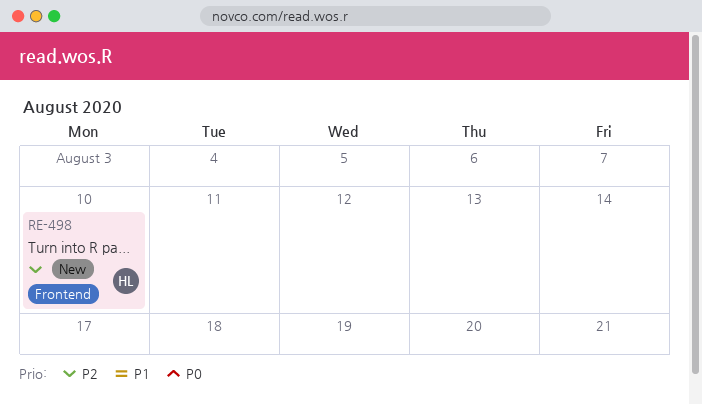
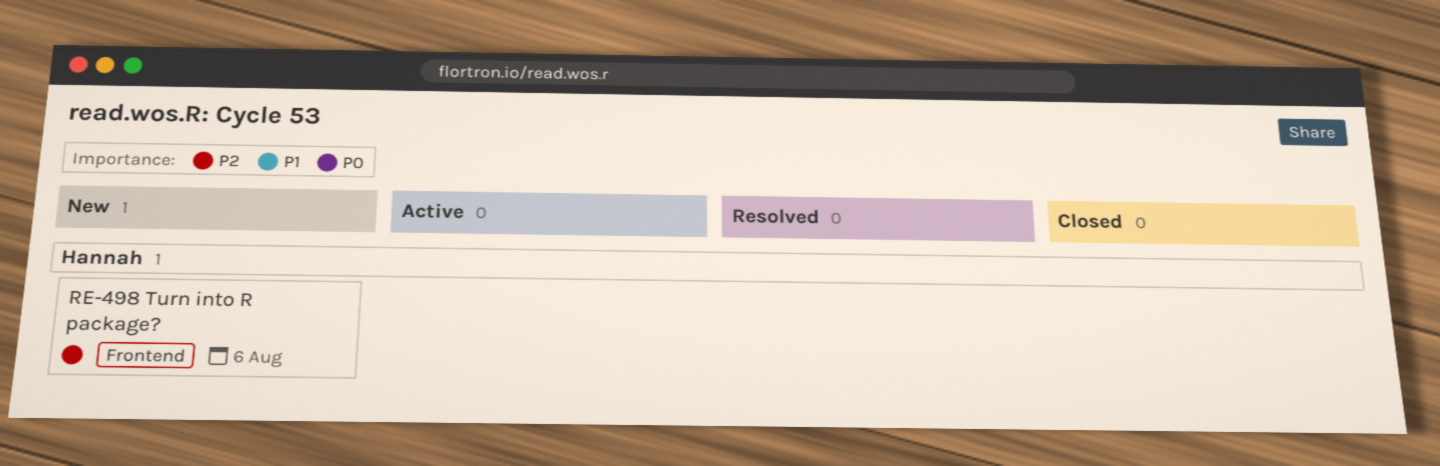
RE-498, due: Aug 10 -> Aug 6

